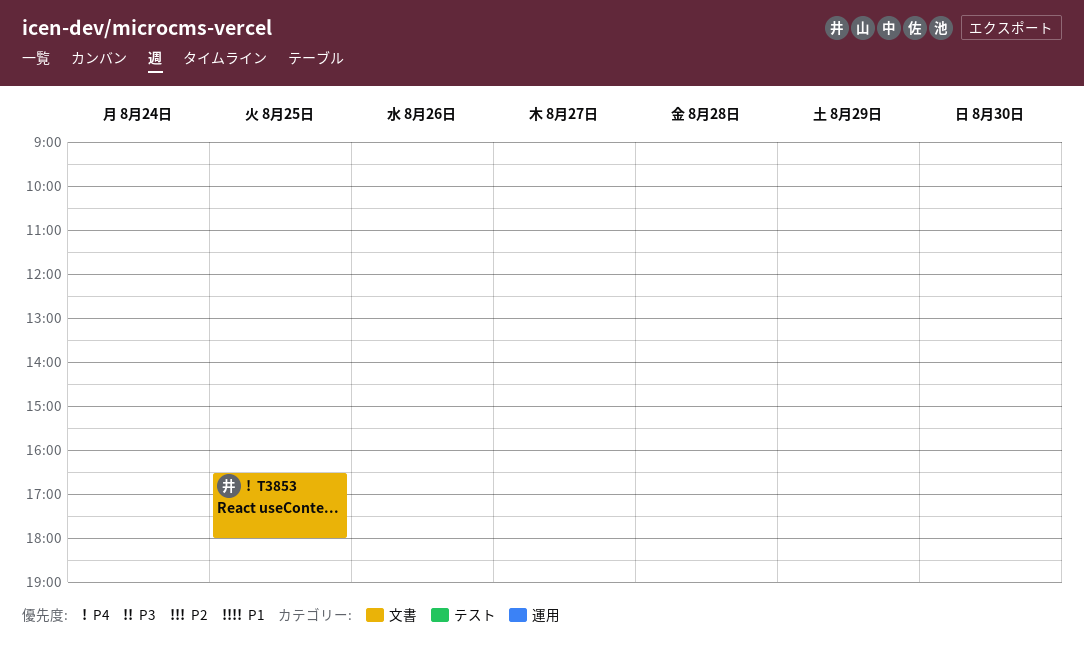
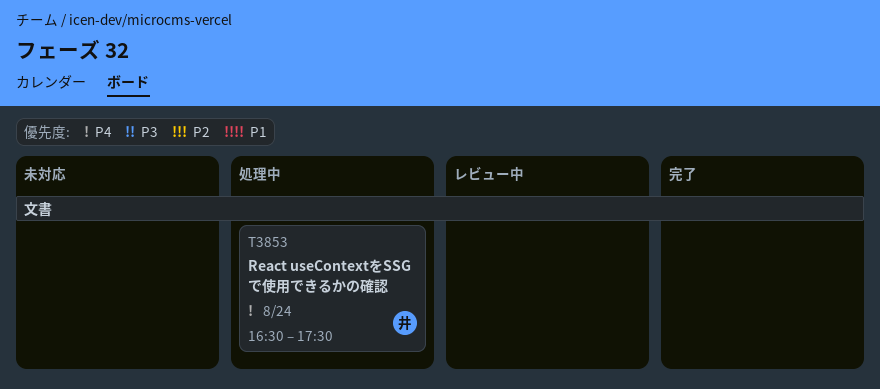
T3853, day: Aug 25 -> Aug 24
T3853, ends: 18:00 -> 17:30

